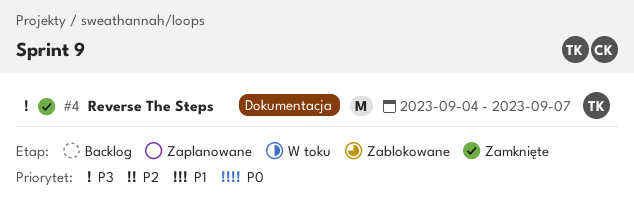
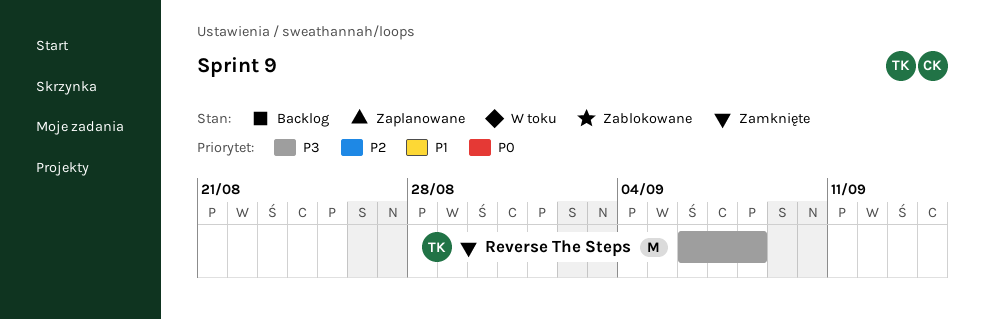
Reverse The Steps, start: Sep 4 -> Sep 6
Reverse The Steps, due: Sep 7 -> Sep 8

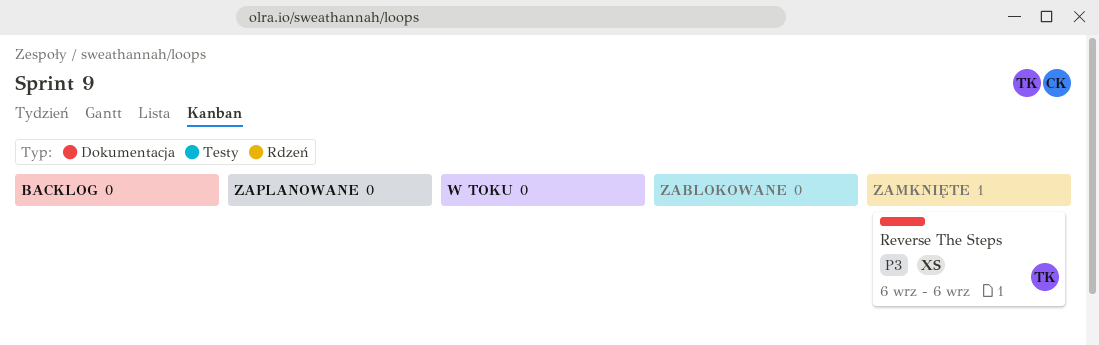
Reverse The Steps, estimate: M -> XS
Reverse The Steps, due: Sep 8 -> Sep 6

